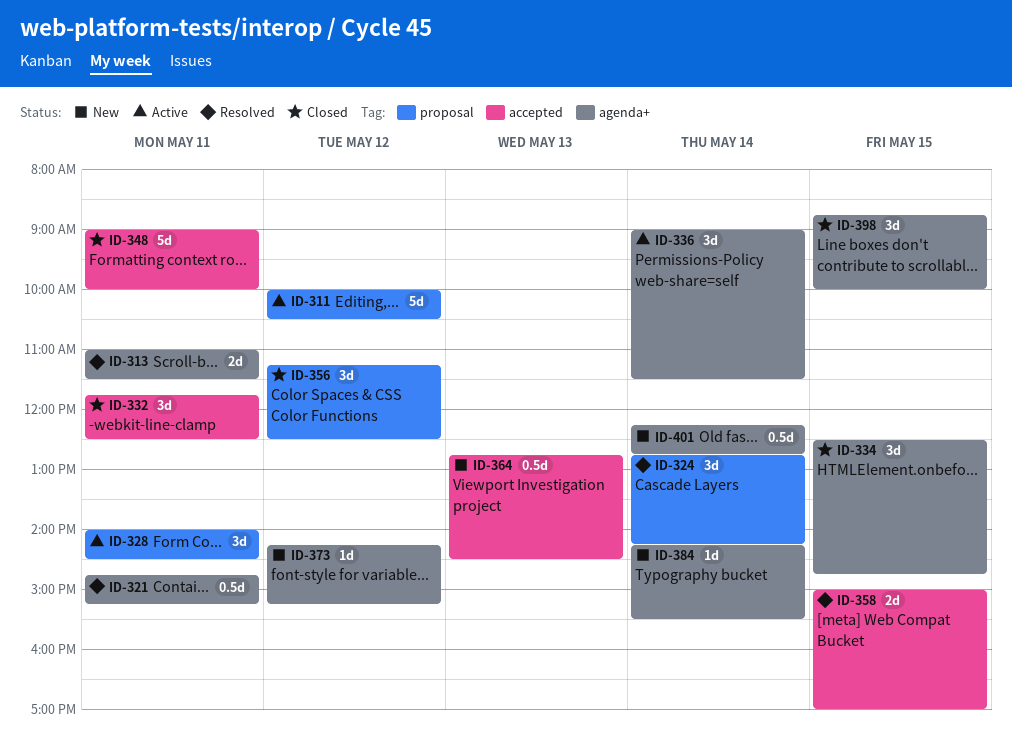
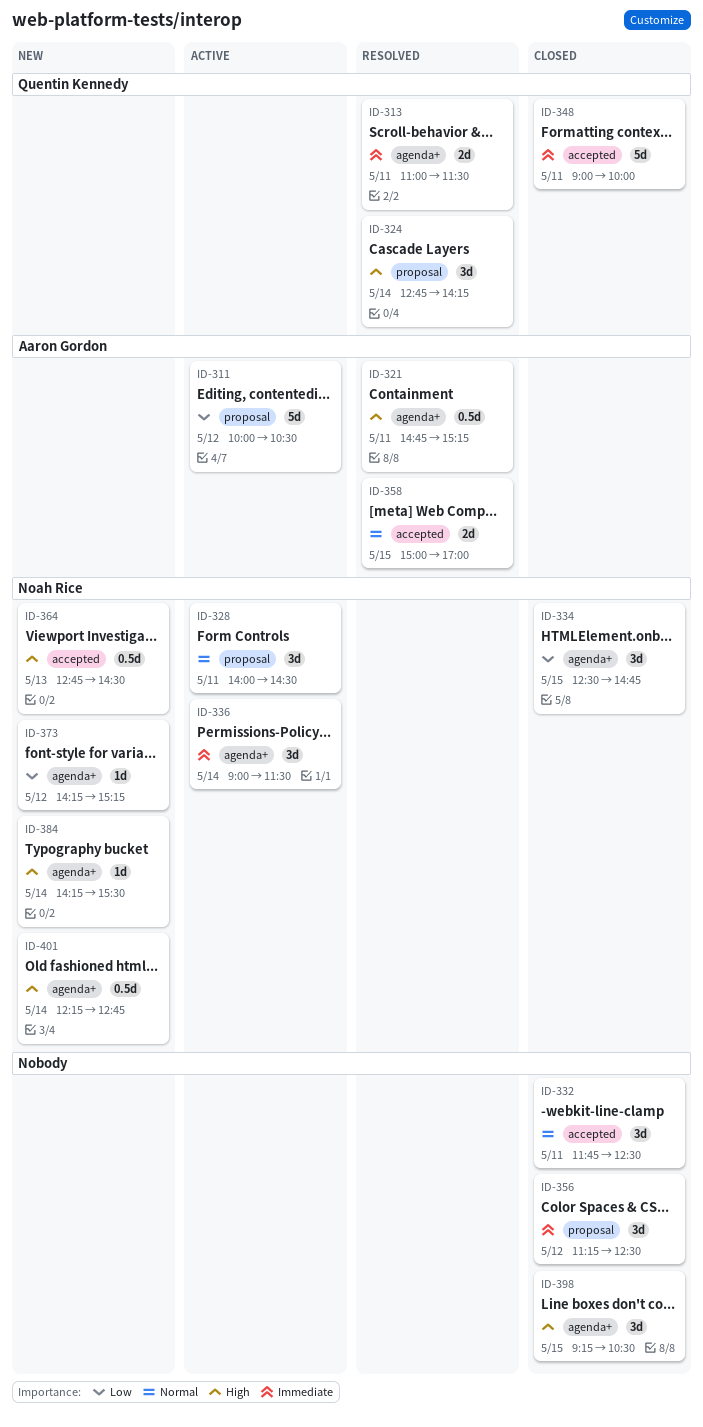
ID-398, begins: 08:45 -> 09:15
ID-398, ends: 10:00 -> 10:30

